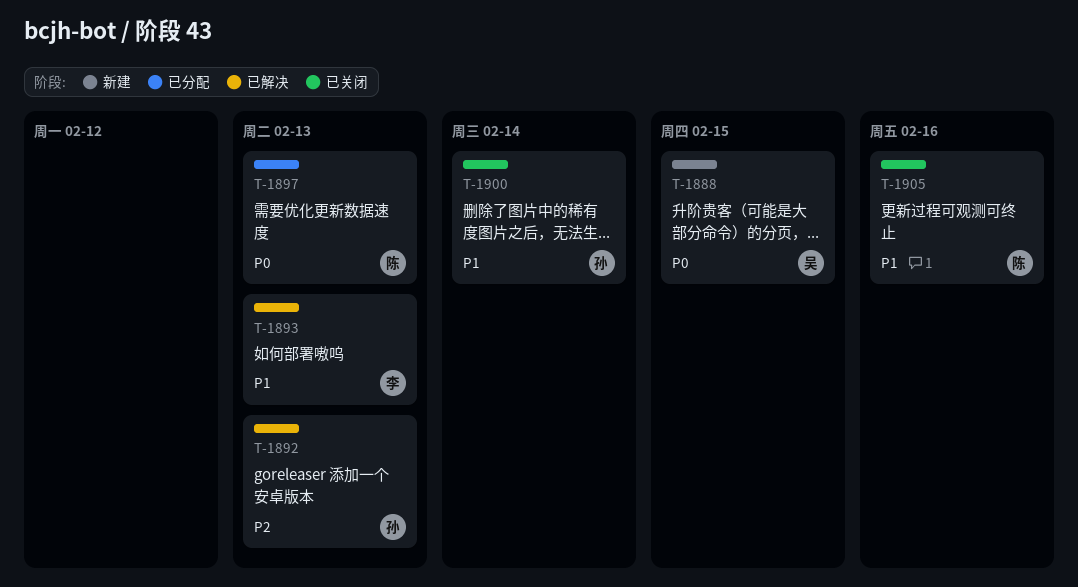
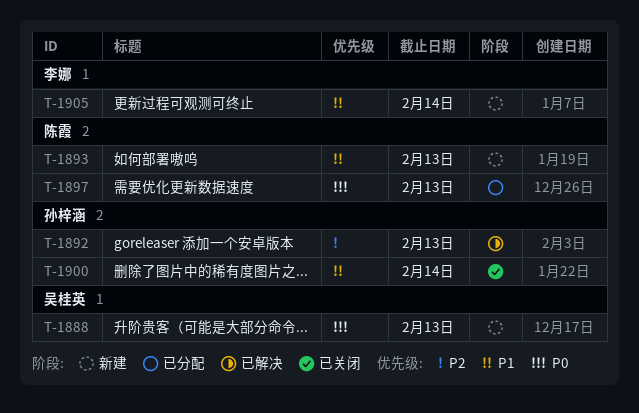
T-1888, due: Feb 15 -> Feb 13
T-1893, status: 已解决 -> 新建
T-1893, owner: 李娜 -> 陈霞
T-1905, status: 已关闭 -> 新建
T-1905, owner: 陈霞 -> 李娜
T-1905, due: Feb 16 -> Feb 14

